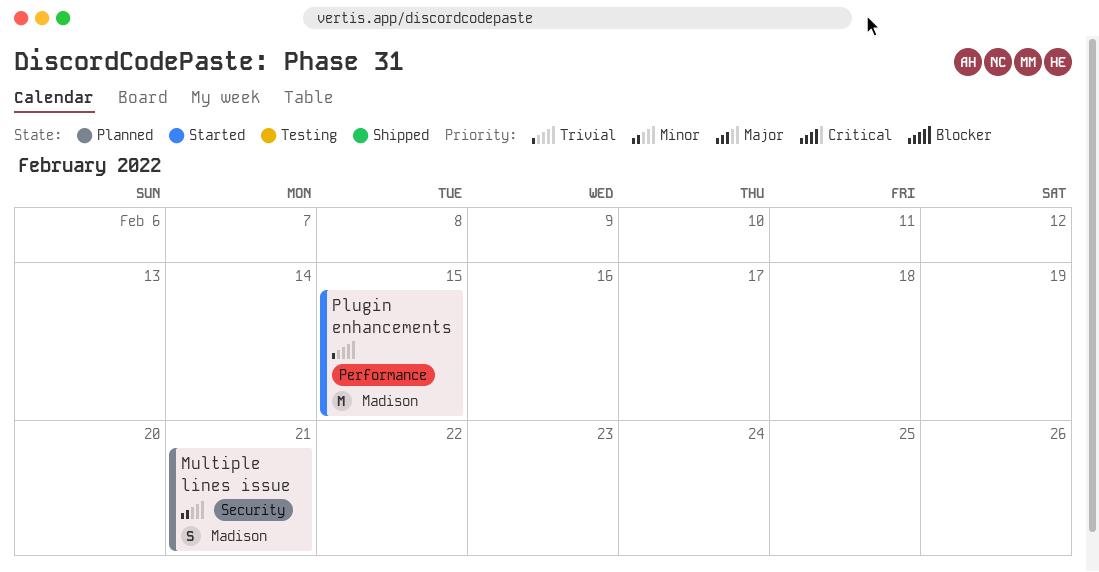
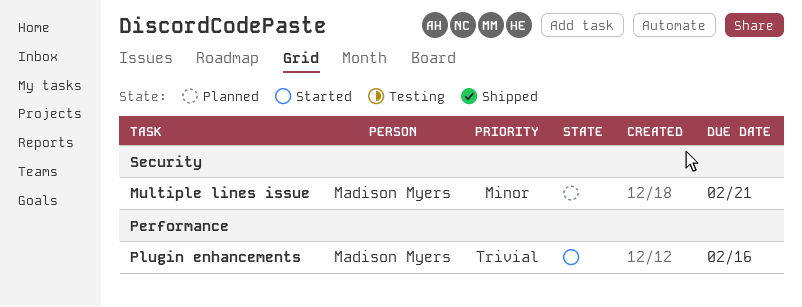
Plugin enhancements, due: Feb 15 -> Feb 16

